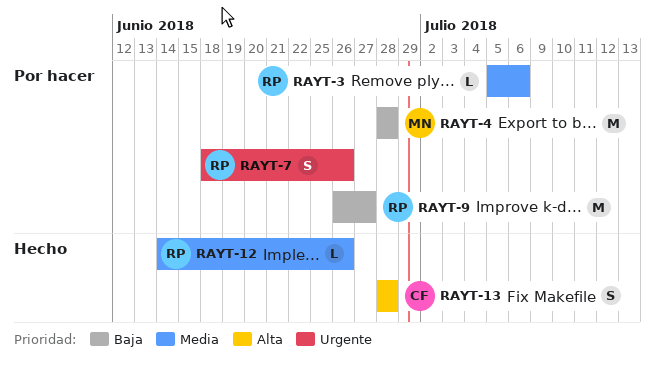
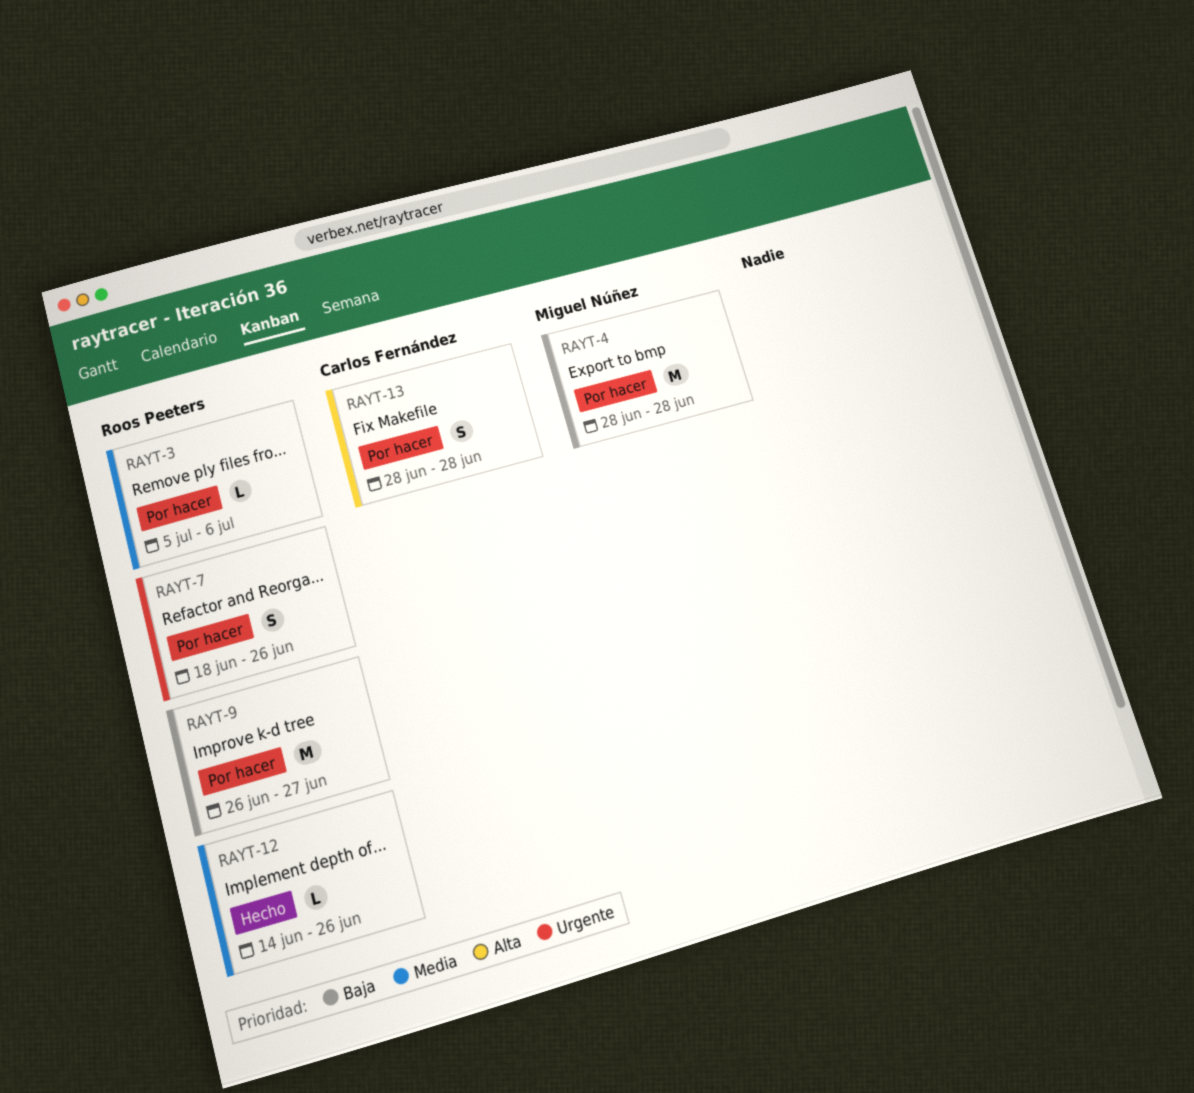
RAYT-13, status: Hecho -> Por hacer

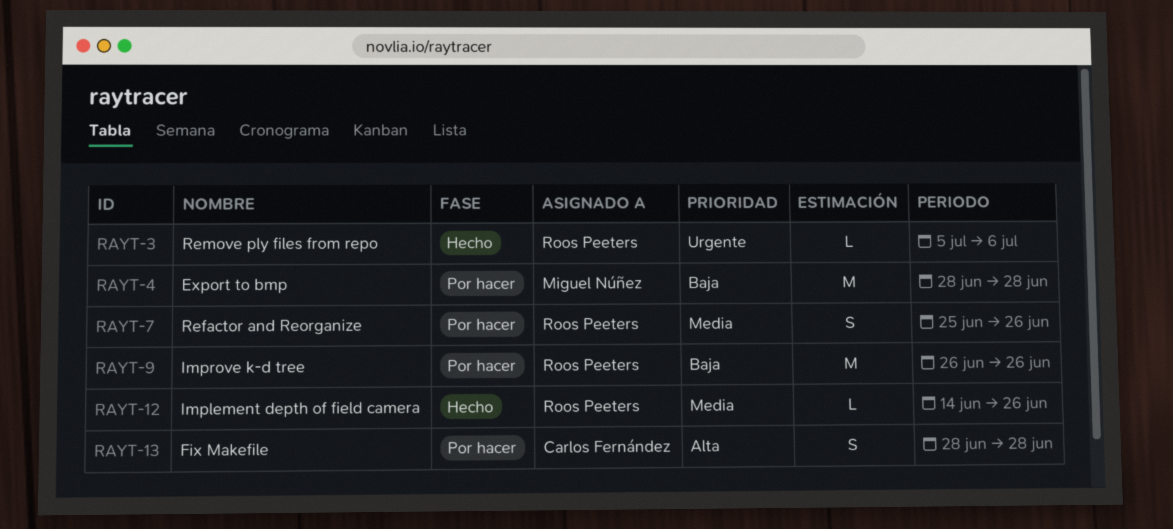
RAYT-3, status: Por hacer -> Hecho
RAYT-3, priority: Media -> Urgente
RAYT-7, priority: Urgente -> Media
RAYT-7, start: Jun 18 -> Jun 25
RAYT-9, due: Jun 27 -> Jun 26

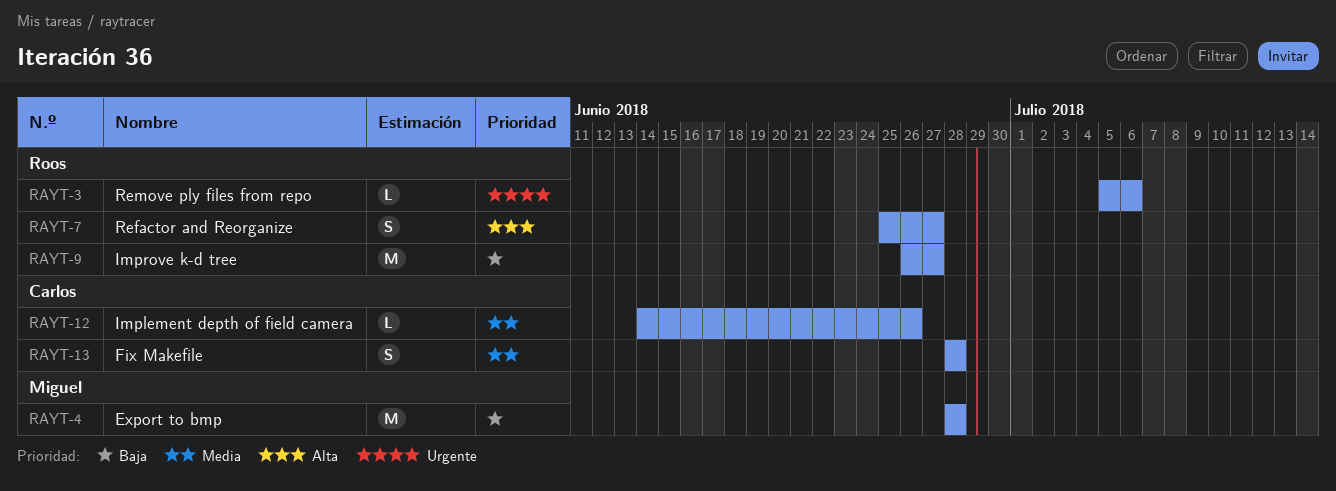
RAYT-7, priority: Media -> Alta
RAYT-7, due: Jun 26 -> Jun 27
RAYT-9, due: Jun 26 -> Jun 27
RAYT-12, owner: Roos Peeters -> Carlos Fernández
RAYT-13, priority: Alta -> Media

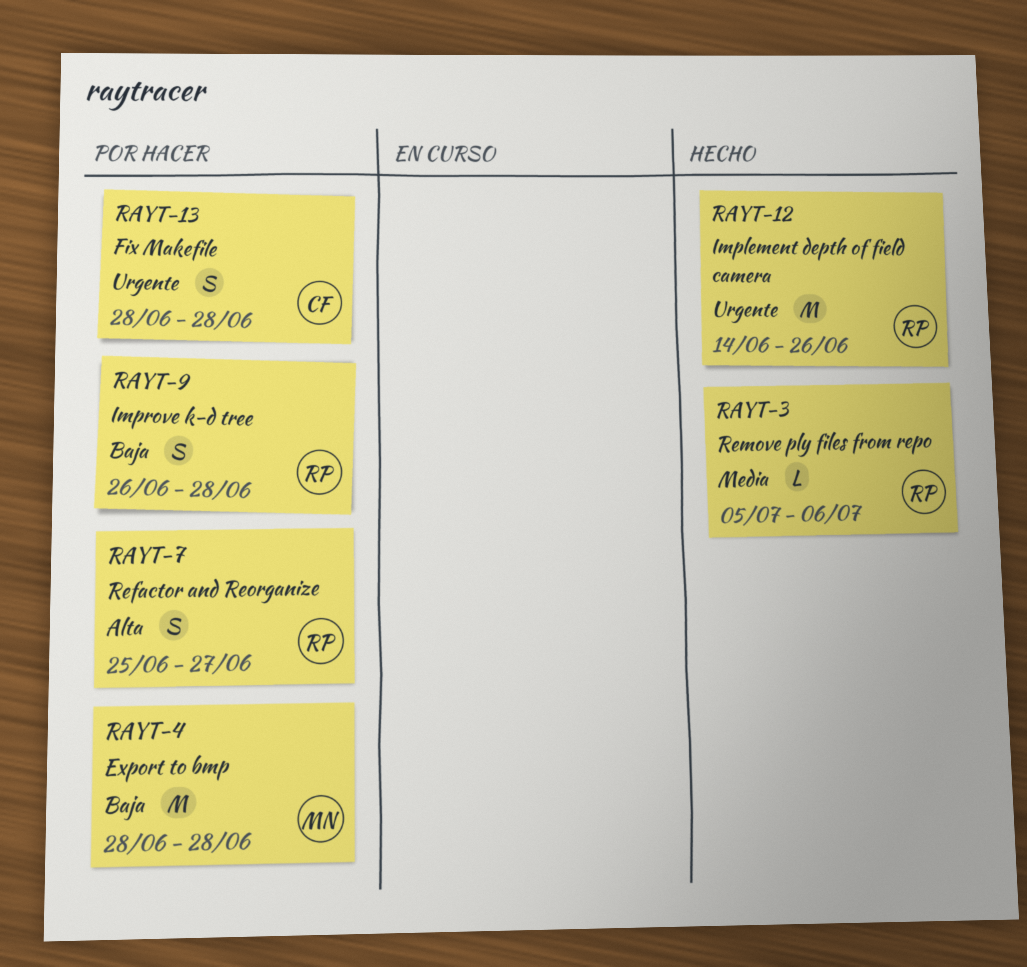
RAYT-3, priority: Urgente -> Media
RAYT-9, estimate: M -> S
RAYT-9, due: Jun 27 -> Jun 28
RAYT-12, owner: Carlos -> Roos
RAYT-12, priority: Media -> Urgente
RAYT-12, estimate: L -> M
RAYT-13, priority: Media -> Urgente

